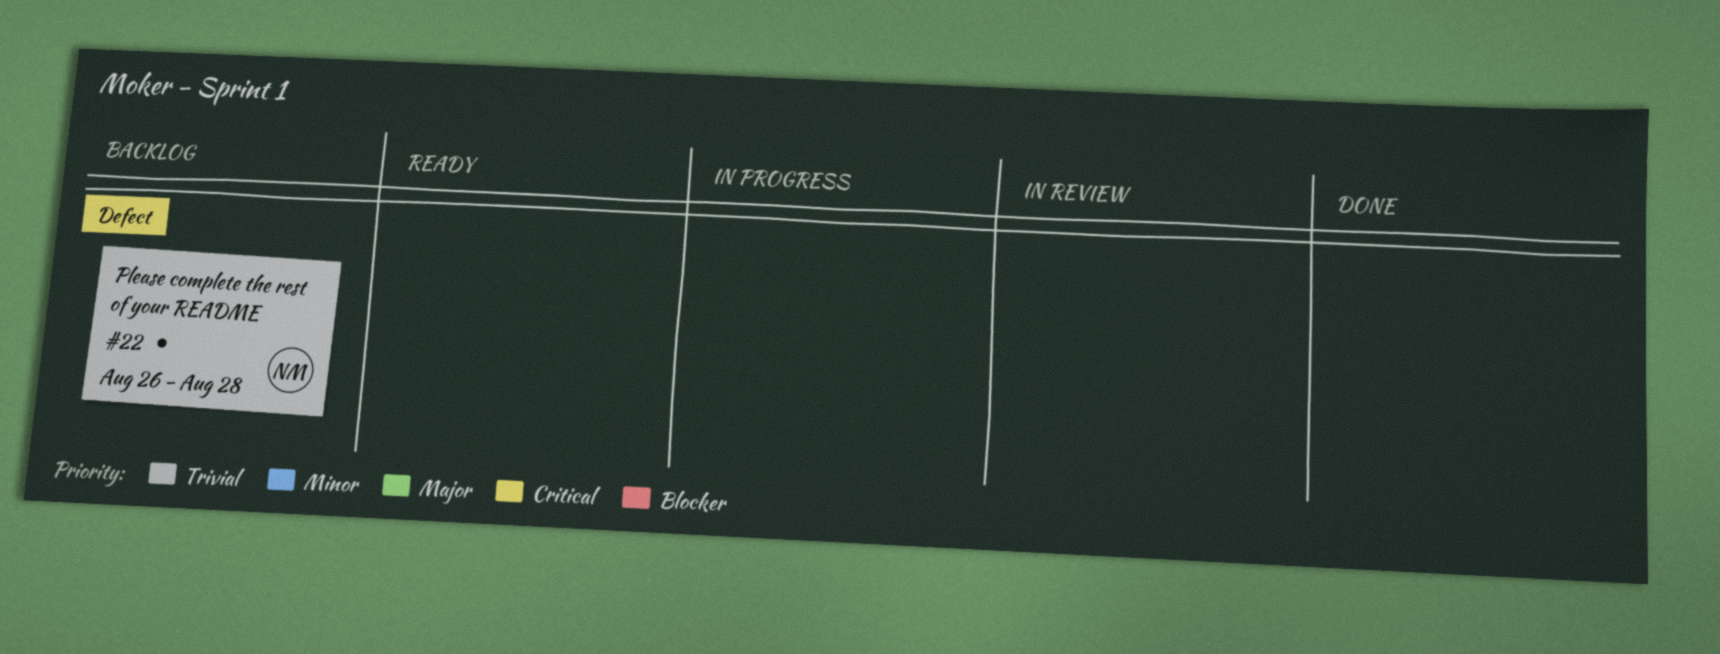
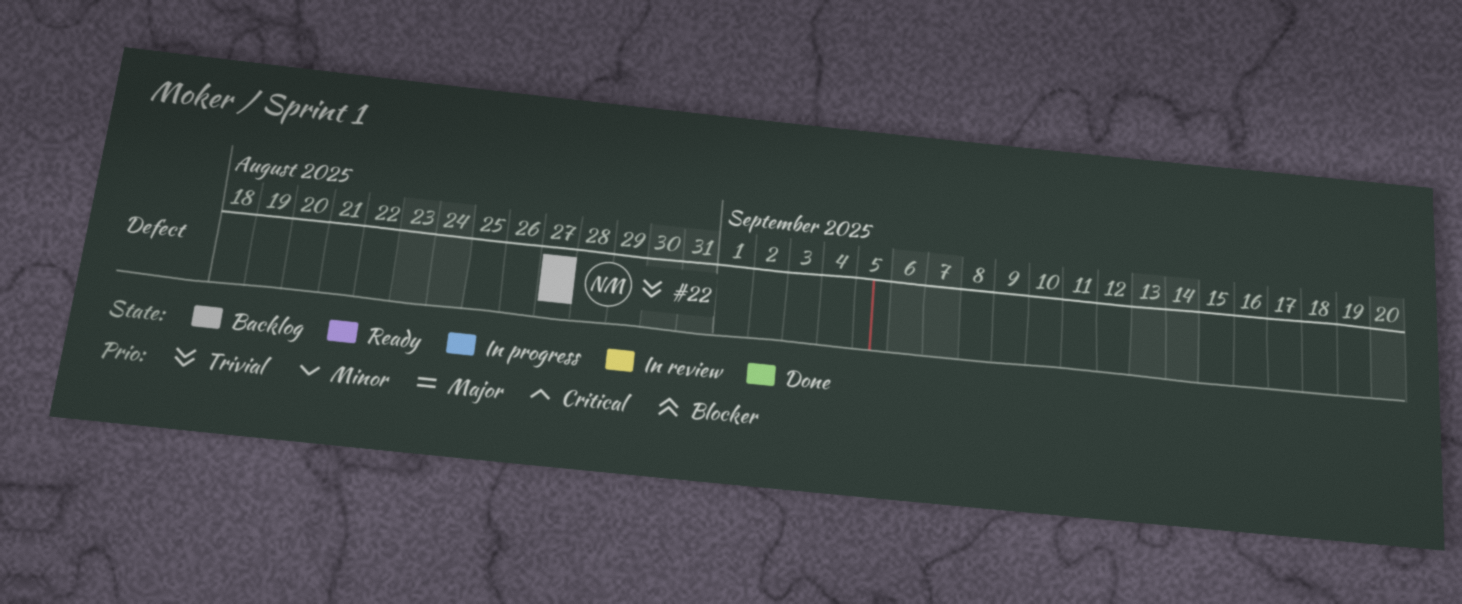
#22, start: Aug 26 -> Aug 27
#22, due: Aug 28 -> Aug 27

